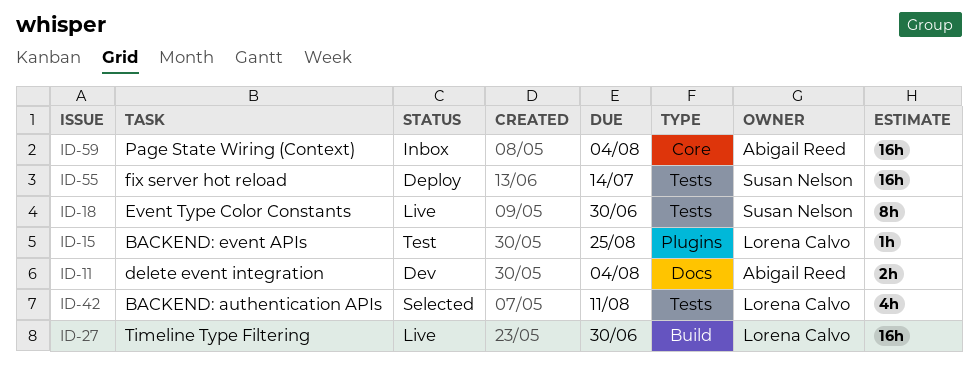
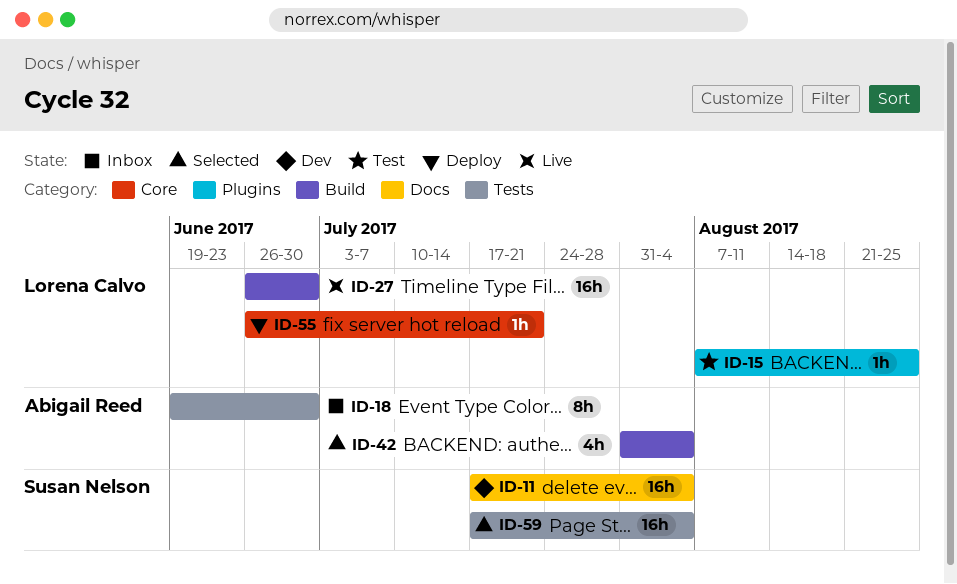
ID-11, owner: Abigail Reed -> Susan Nelson
ID-11, estimate: 2h -> 16h
ID-18, status: Live -> Inbox
ID-18, owner: Susan Nelson -> Abigail Reed
ID-42, owner: Lorena Calvo -> Abigail Reed
ID-42, label: Tests -> Build
ID-42, due: Aug 11 -> Aug 4
ID-55, owner: Susan Nelson -> Lorena Calvo
ID-55, label: Tests -> Core
ID-55, estimate: 16h -> 1h
ID-55, due: Jul 14 -> Jul 21
ID-59, status: Inbox -> Selected
ID-59, owner: Abigail Reed -> Susan Nelson
ID-59, label: Core -> Tests

